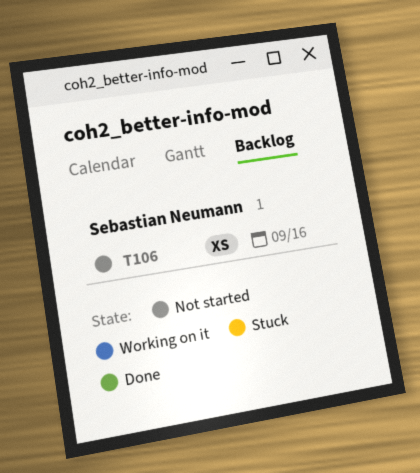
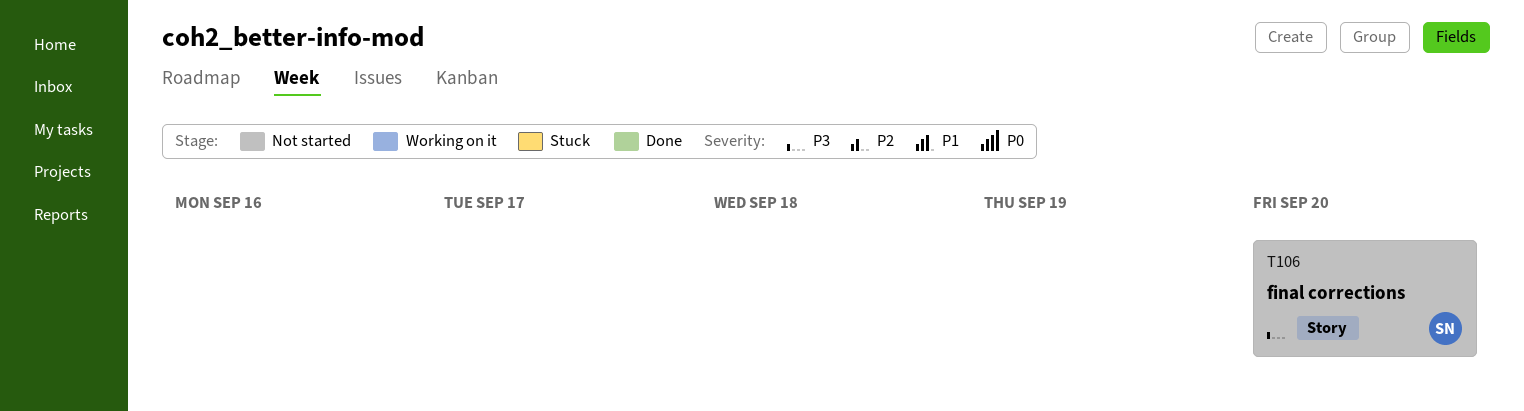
T106, due: Sep 16 -> Sep 20

